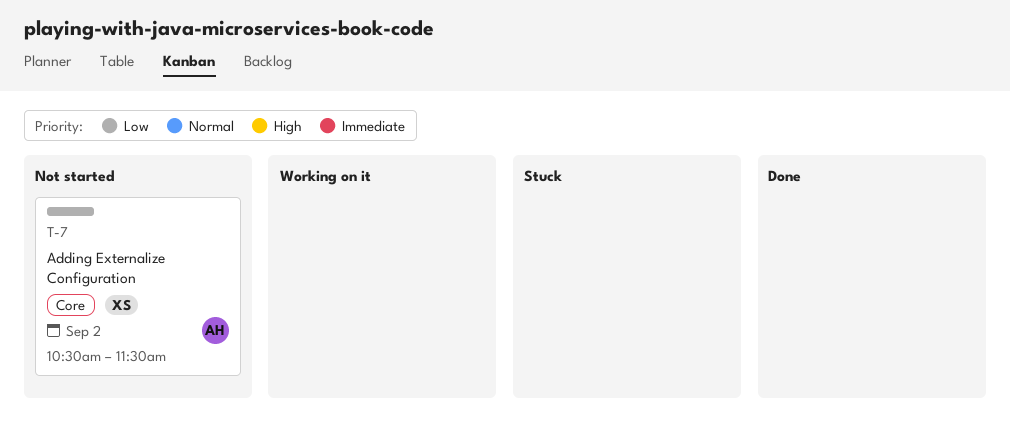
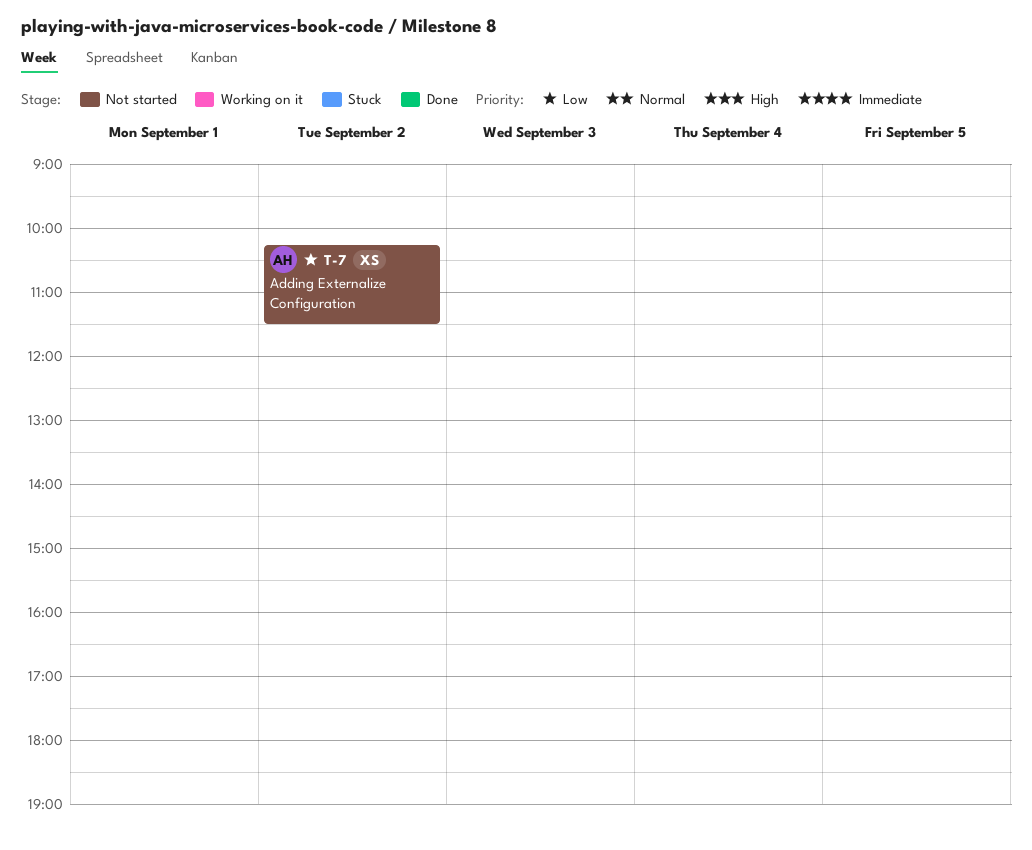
T-7, begins: 10:30 -> 10:15

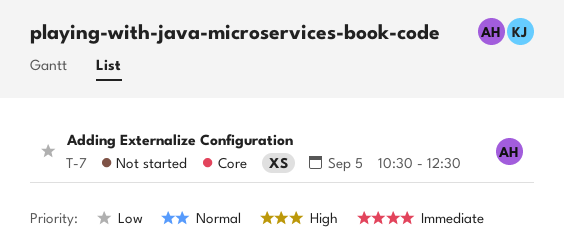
T-7, day: Sep 2 -> Sep 5
T-7, begins: 10:15 -> 10:30
T-7, ends: 11:30 -> 12:30

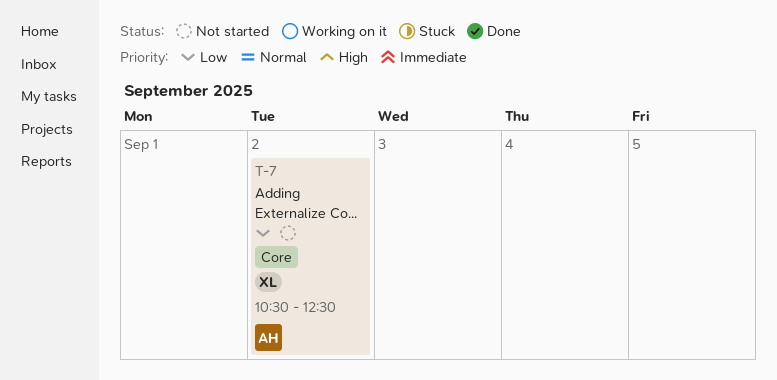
T-7, estimate: XS -> XL
T-7, day: Sep 5 -> Sep 2

